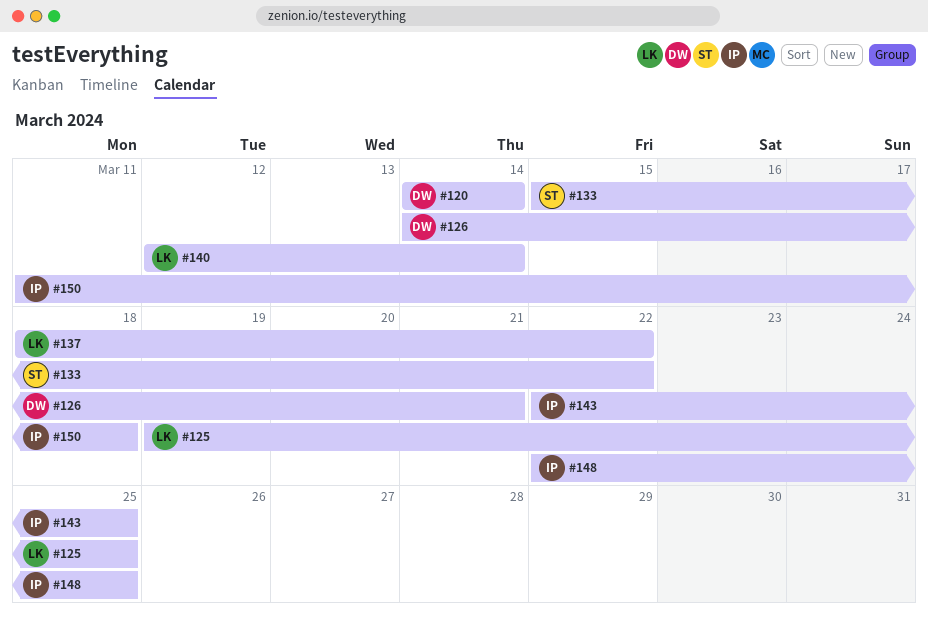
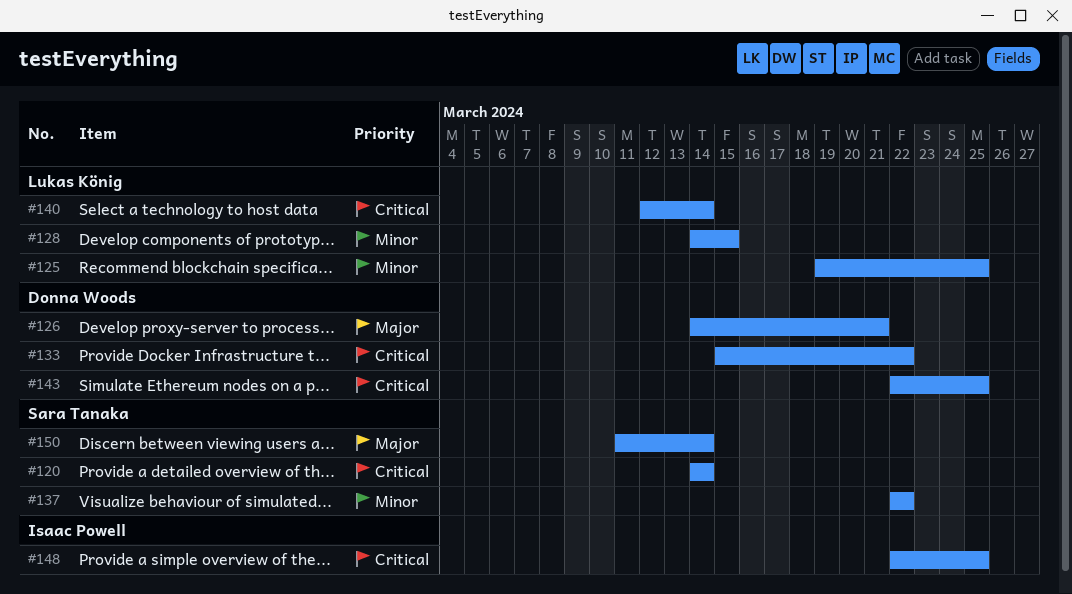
#120, owner: Donna Woods -> Sara Tanaka
#128: none -> present
#133, owner: Sara Tanaka -> Donna Woods
#137, owner: Lukas König -> Sara Tanaka
#137, start: Mar 18 -> Mar 22
#143, owner: Isaac Powell -> Donna Woods
#150, owner: Isaac Powell -> Sara Tanaka
#150, due: Mar 18 -> Mar 14

